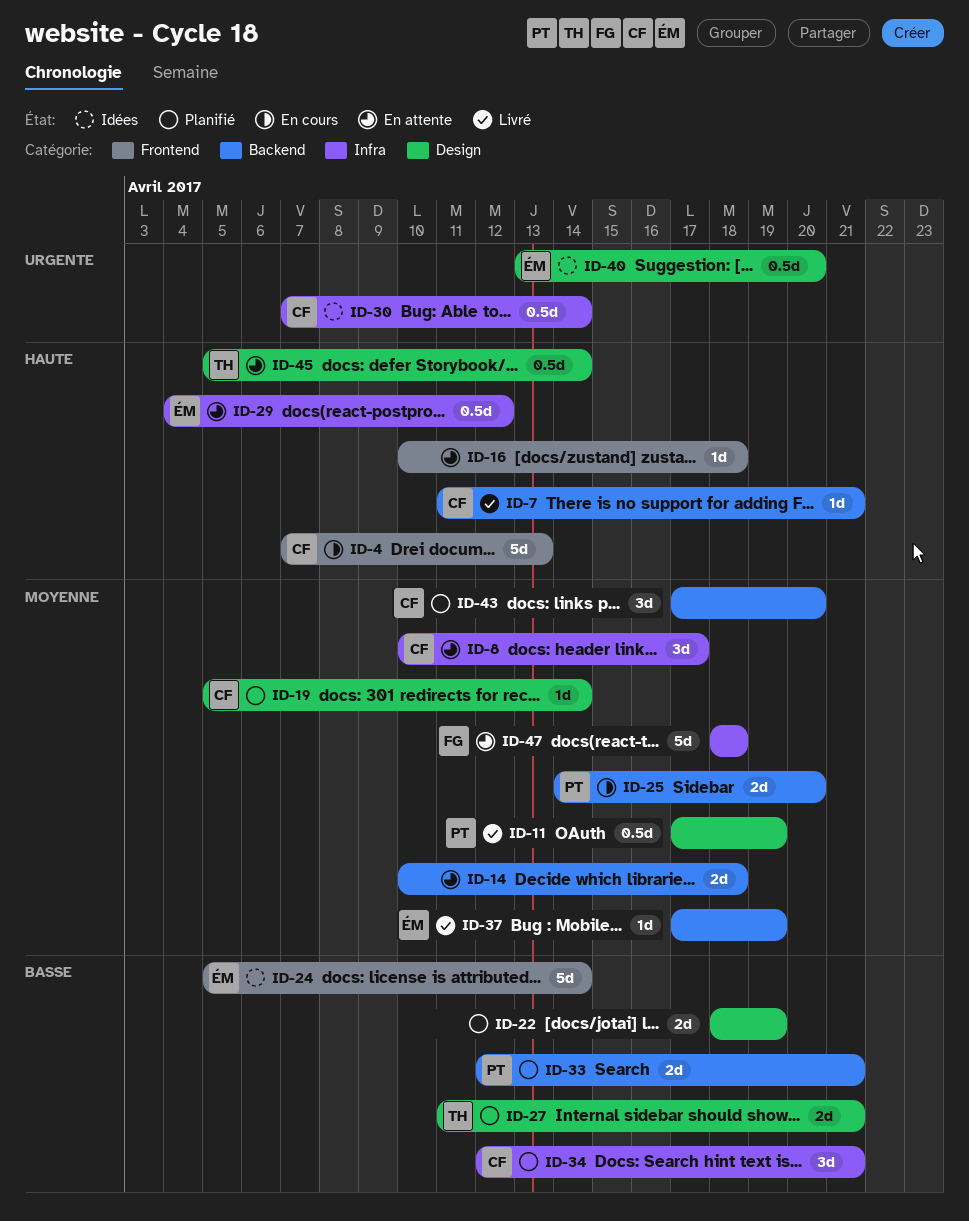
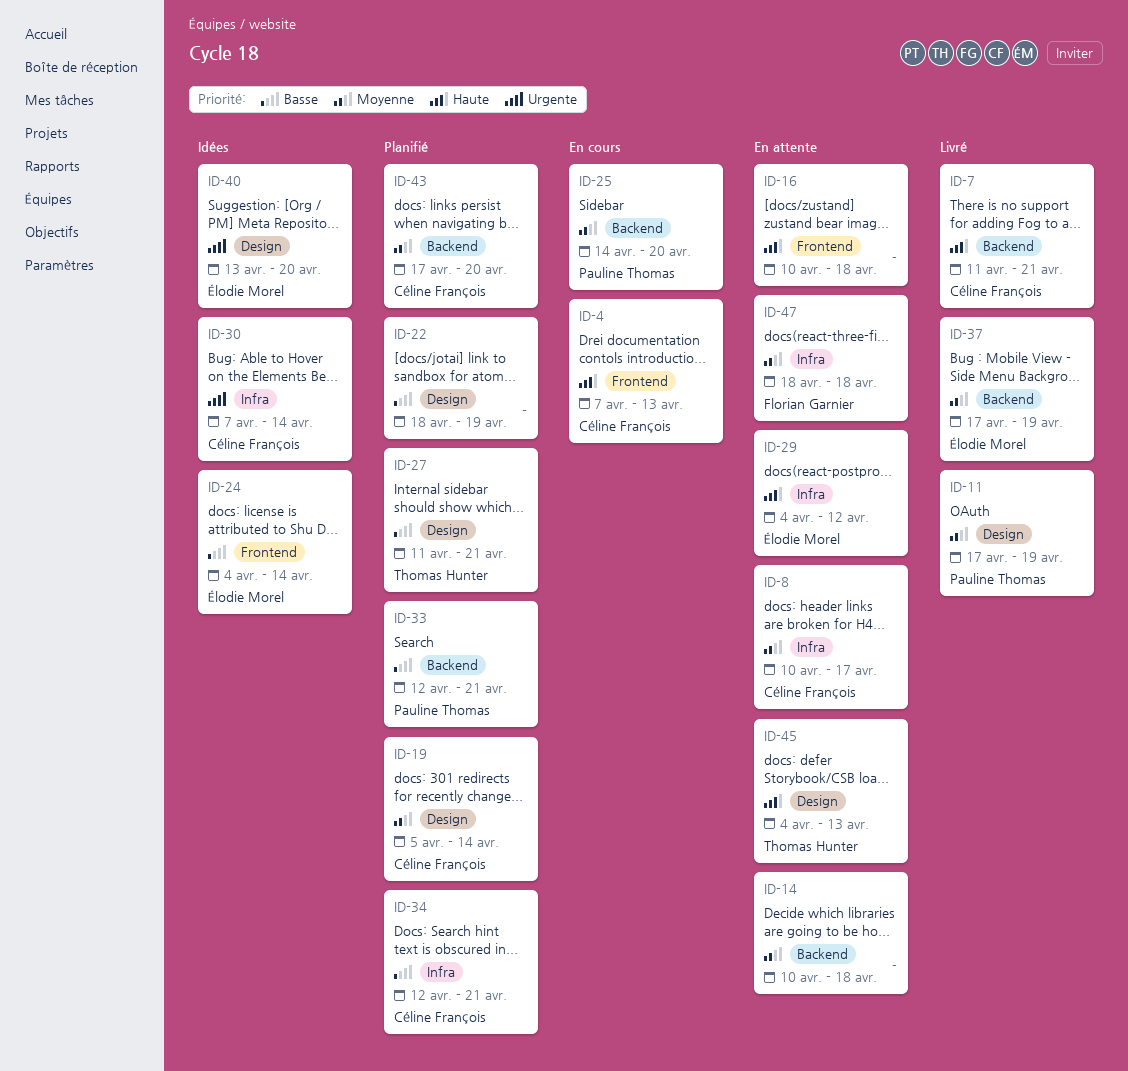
ID-24, start: Apr 5 -> Apr 4
ID-45, start: Apr 5 -> Apr 4
ID-45, due: Apr 14 -> Apr 13

